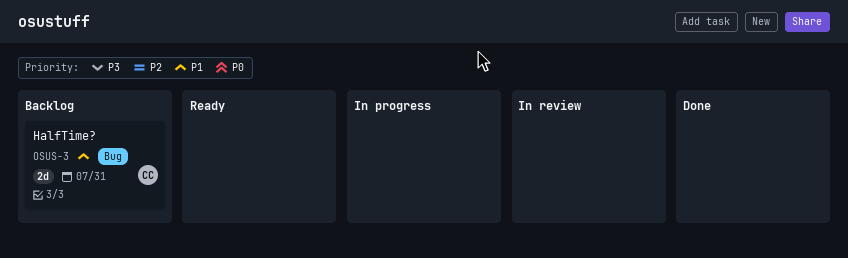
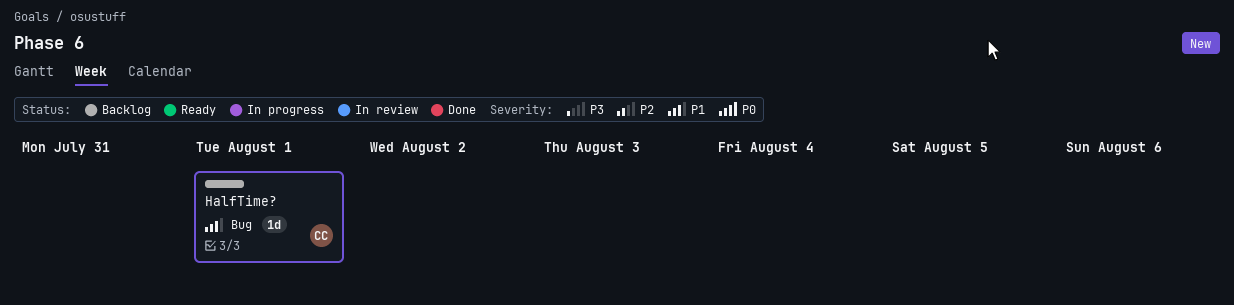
HalfTime?, estimate: 2d -> 1d
HalfTime?, due: Jul 31 -> Aug 1

